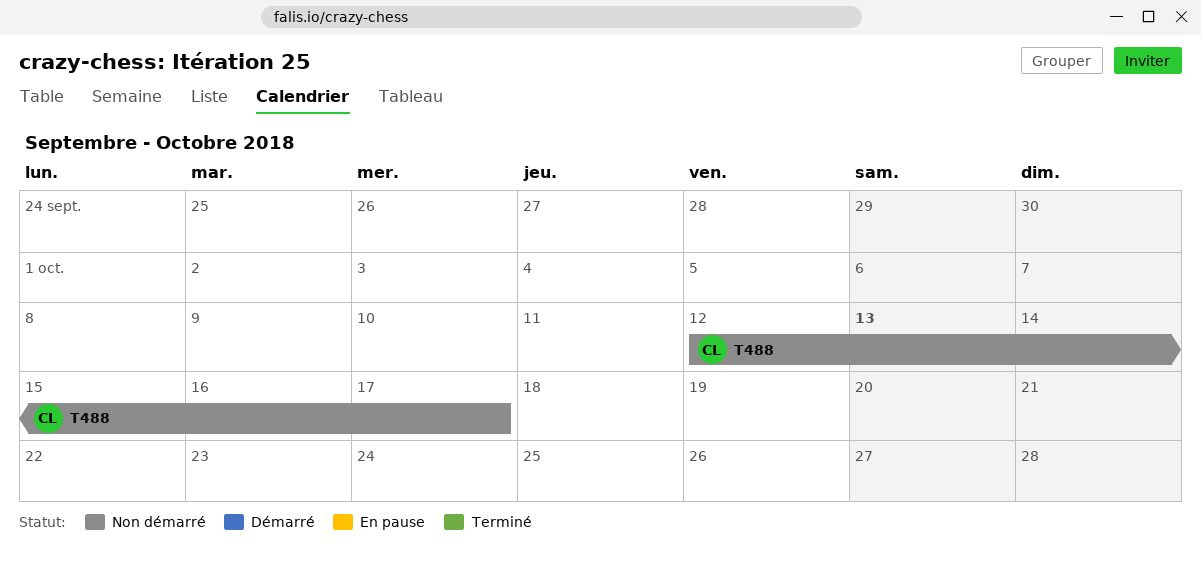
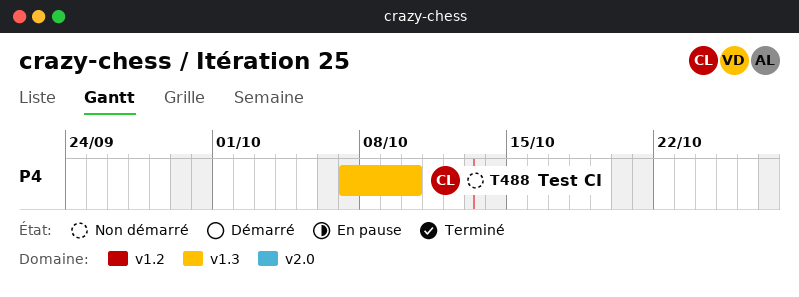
T488, start: Oct 12 -> Oct 7
T488, due: Oct 17 -> Oct 10

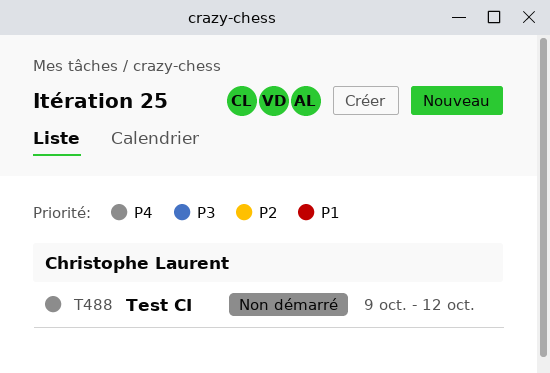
T488, start: Oct 7 -> Oct 9
T488, due: Oct 10 -> Oct 12

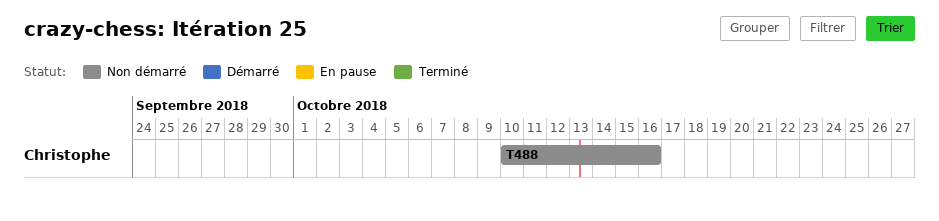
T488, start: Oct 9 -> Oct 10
T488, due: Oct 12 -> Oct 16

